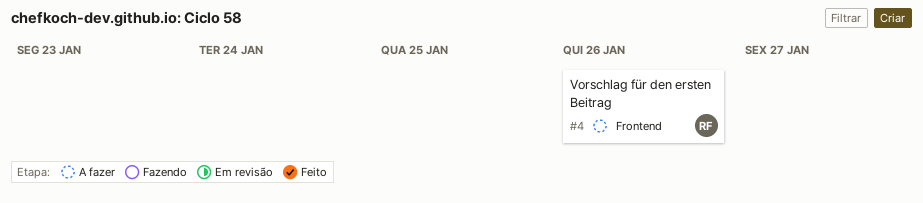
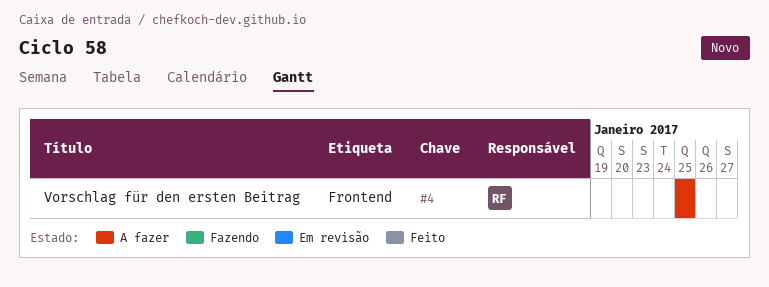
#4, due: Jan 26 -> Jan 25

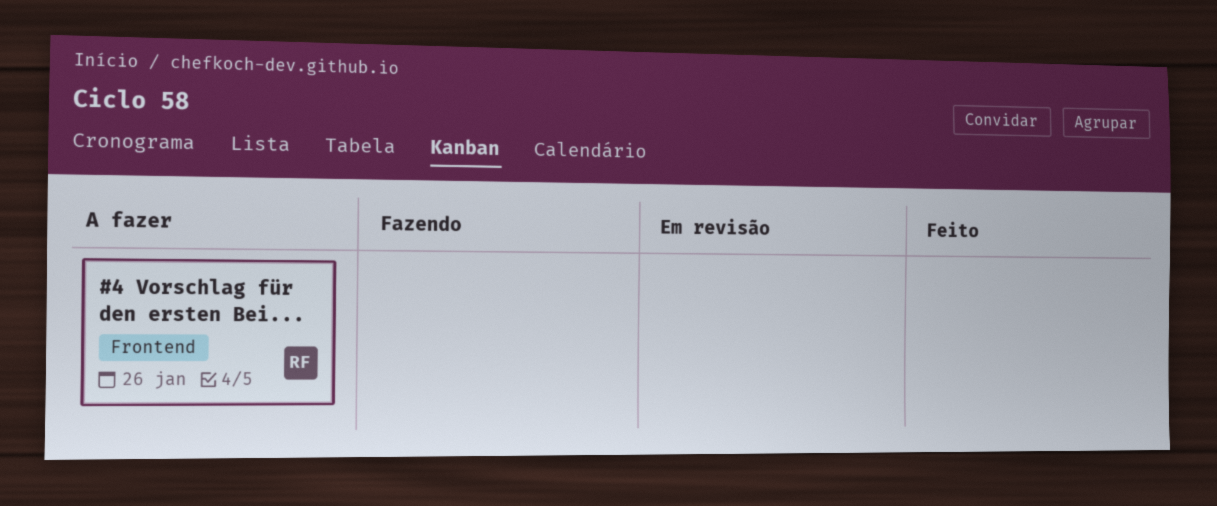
#4, due: Jan 25 -> Jan 26

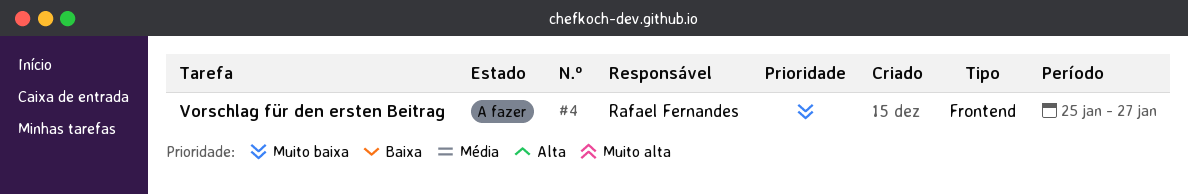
#4, due: Jan 26 -> Jan 27

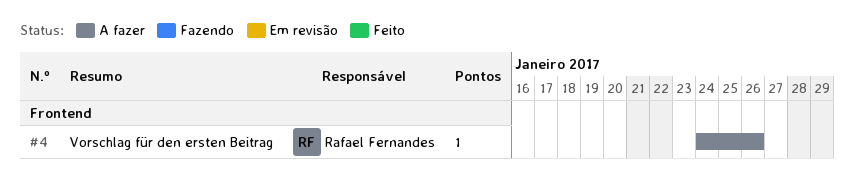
#4, start: Jan 25 -> Jan 24
#4, due: Jan 27 -> Jan 26

